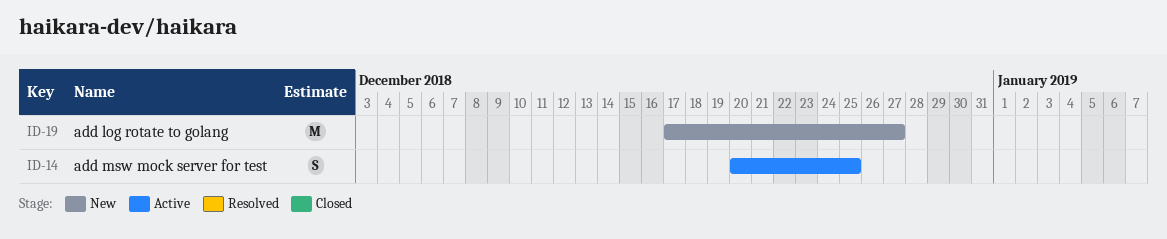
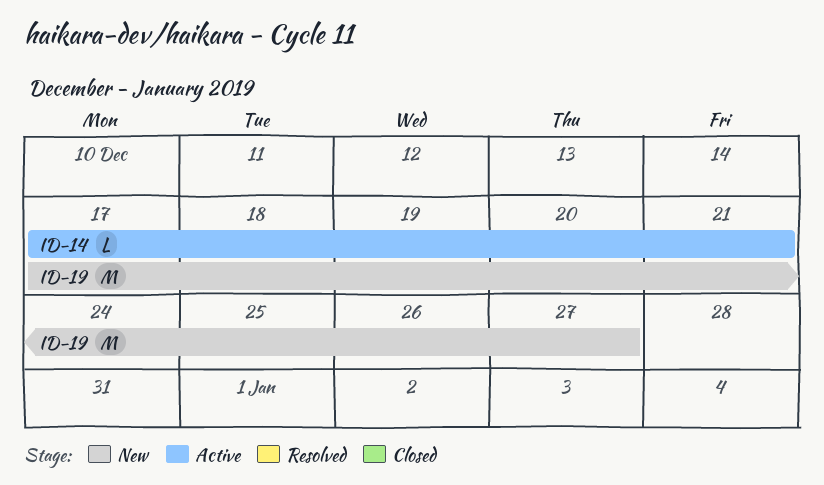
ID-14, estimate: S -> L
ID-14, start: Dec 20 -> Dec 17
ID-14, due: Dec 25 -> Dec 21

